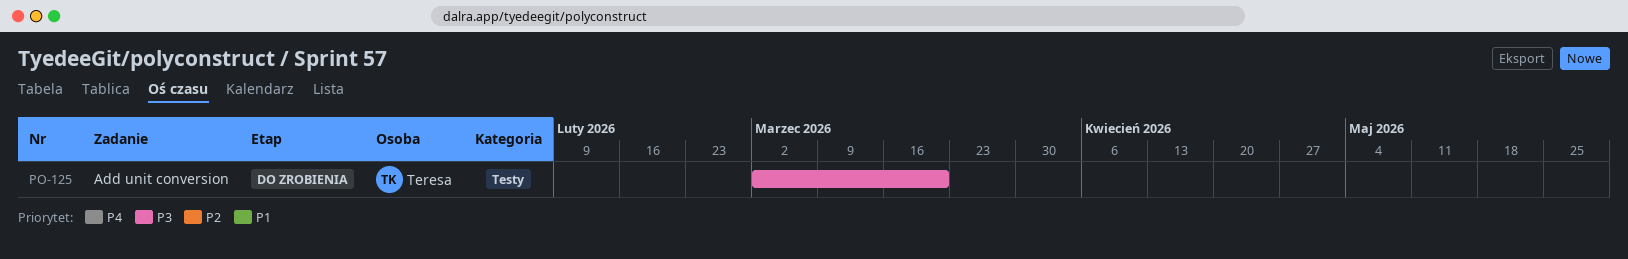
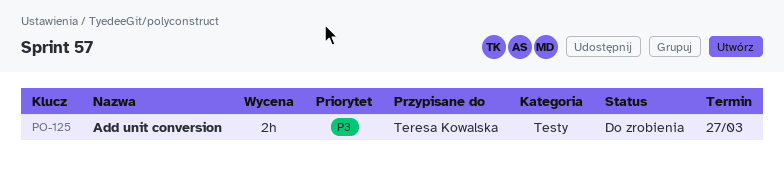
PO-125, due: Mar 20 -> Mar 27

